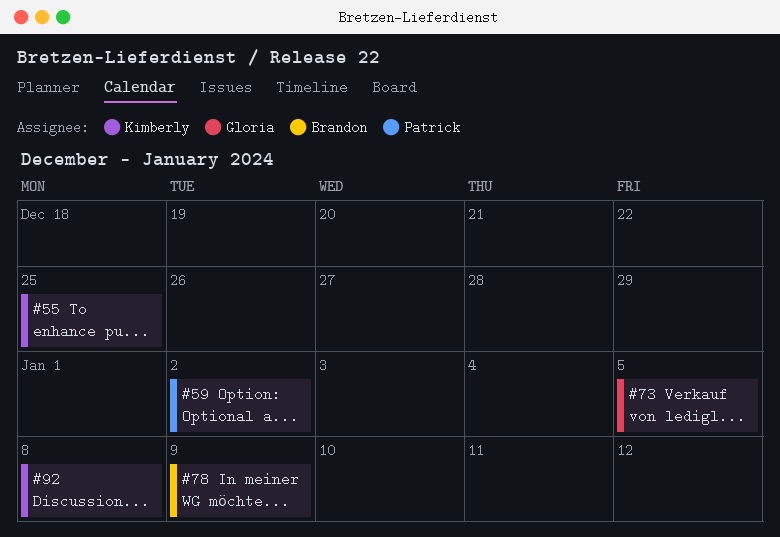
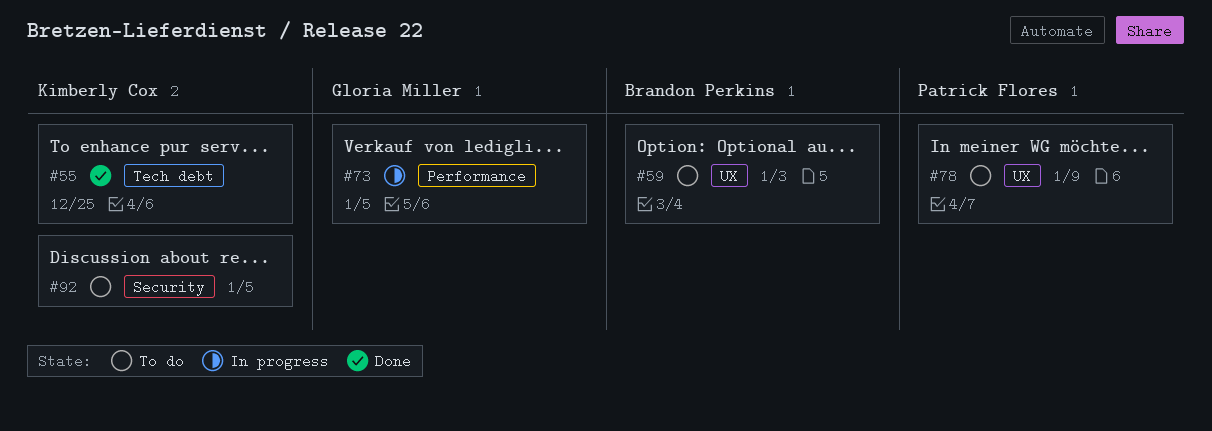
#59, owner: Patrick Flores -> Brandon Perkins
#59, due: Jan 2 -> Jan 3
#78, owner: Brandon Perkins -> Patrick Flores
#92, due: Jan 8 -> Jan 5

